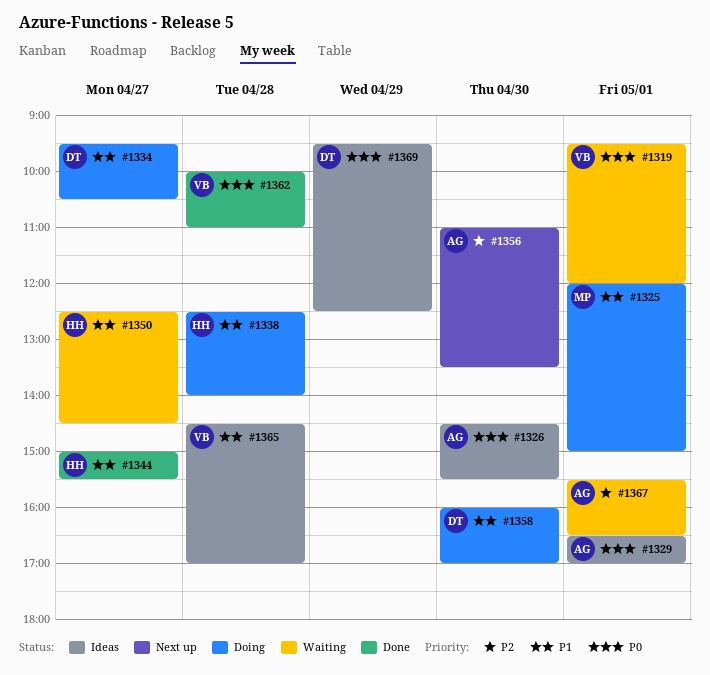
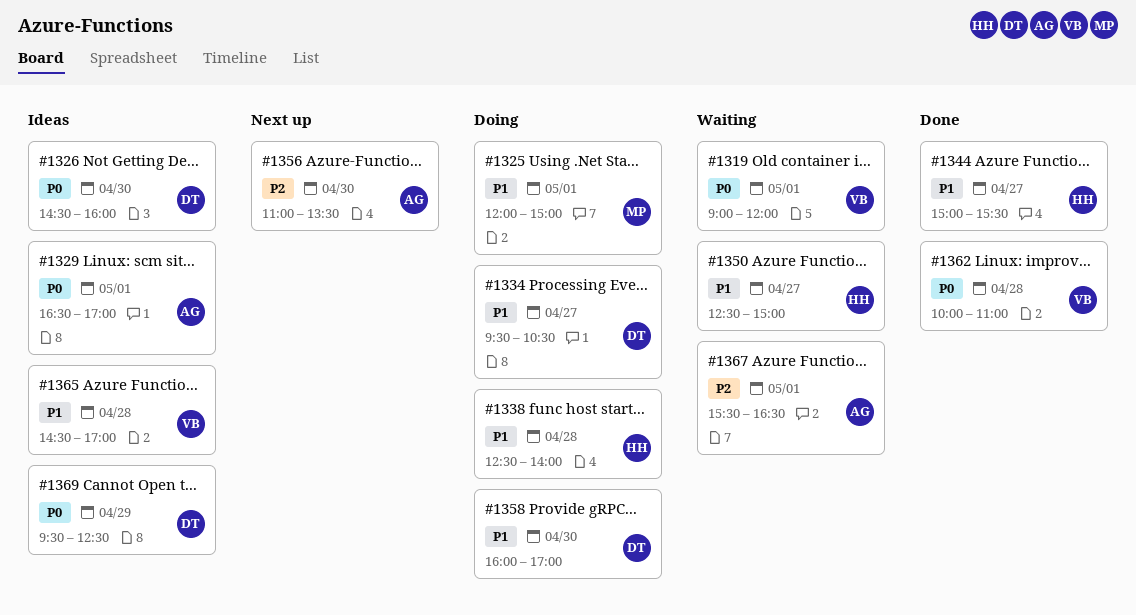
#1319, begins: 09:30 -> 09:00
#1326, owner: AG -> DT
#1326, ends: 15:30 -> 16:00
#1350, ends: 14:30 -> 15:00

